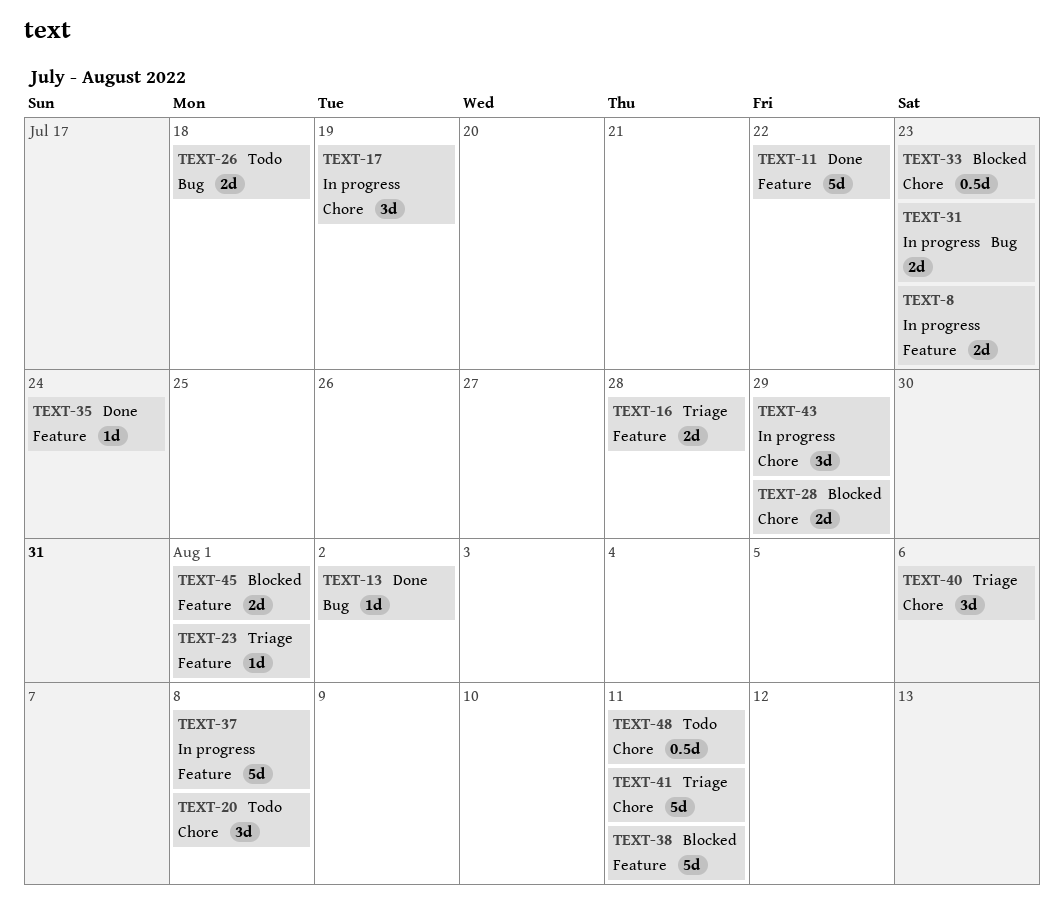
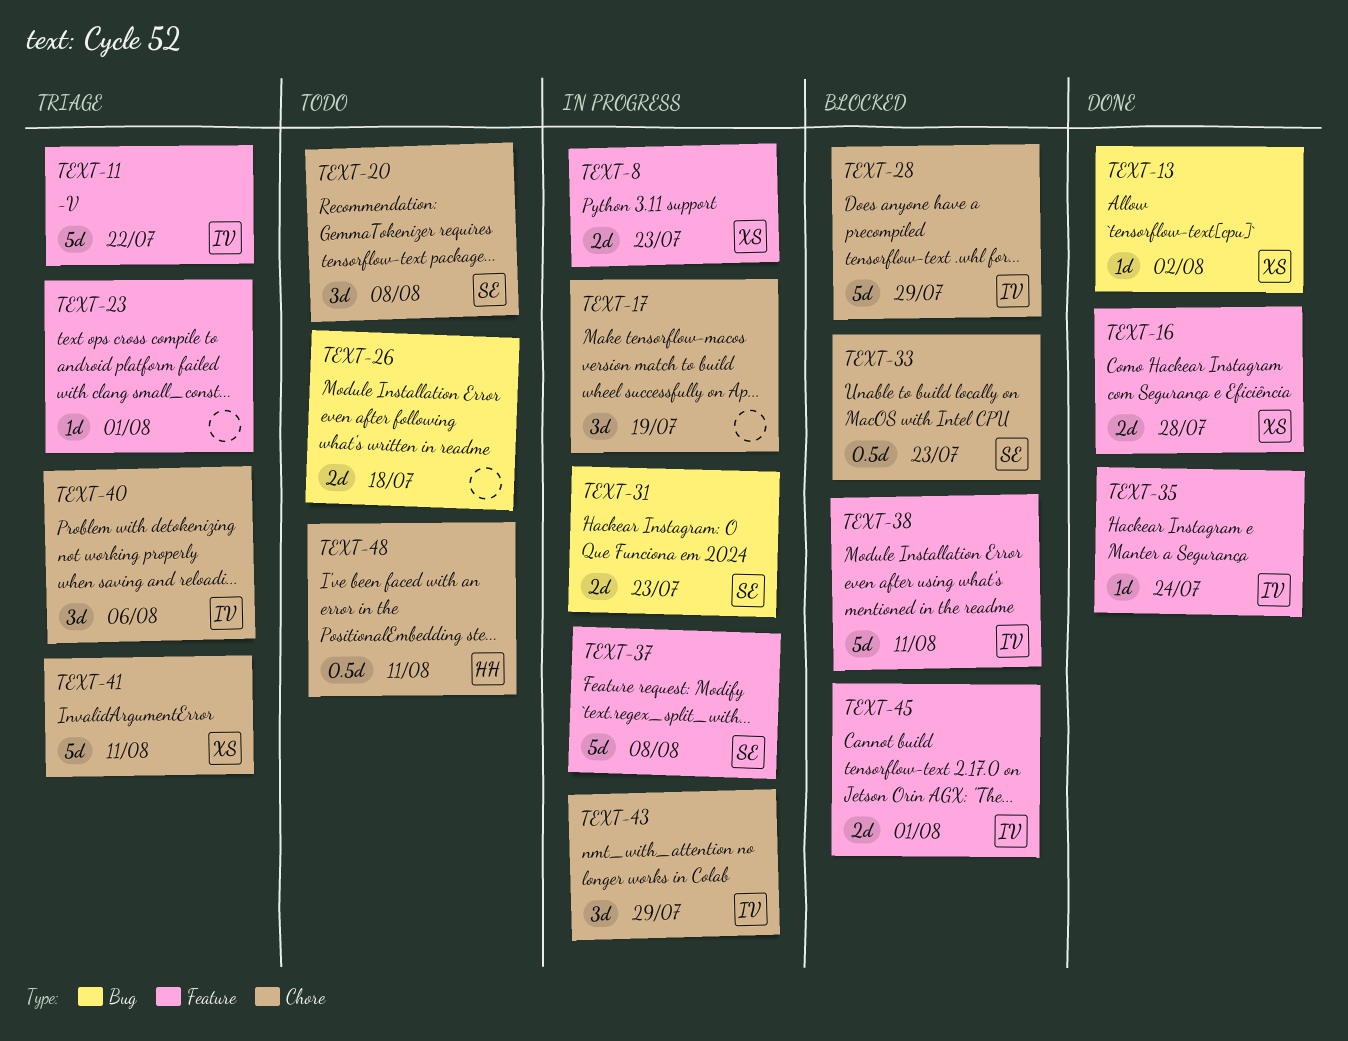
TEXT-11, status: Done -> Triage
TEXT-16, status: Triage -> Done
TEXT-28, estimate: 2d -> 5d

